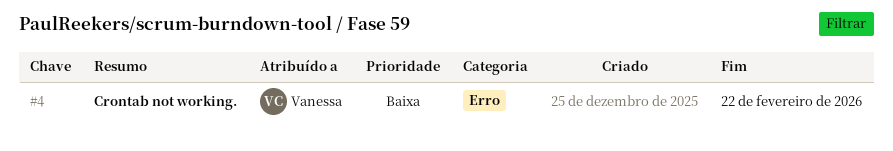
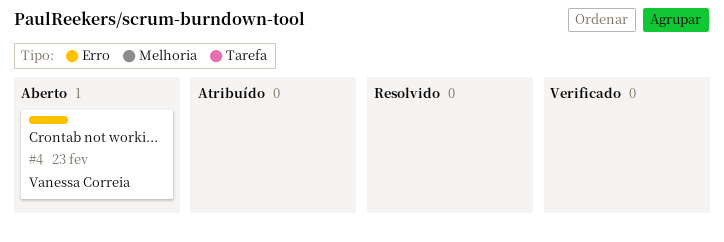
#4, due: Feb 22 -> Feb 23

